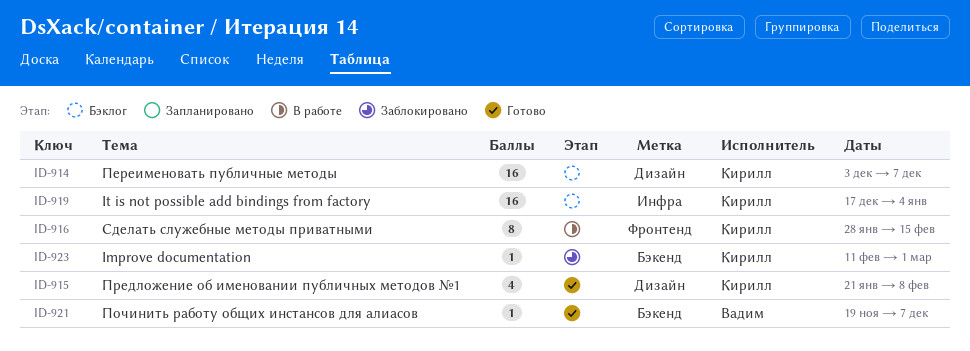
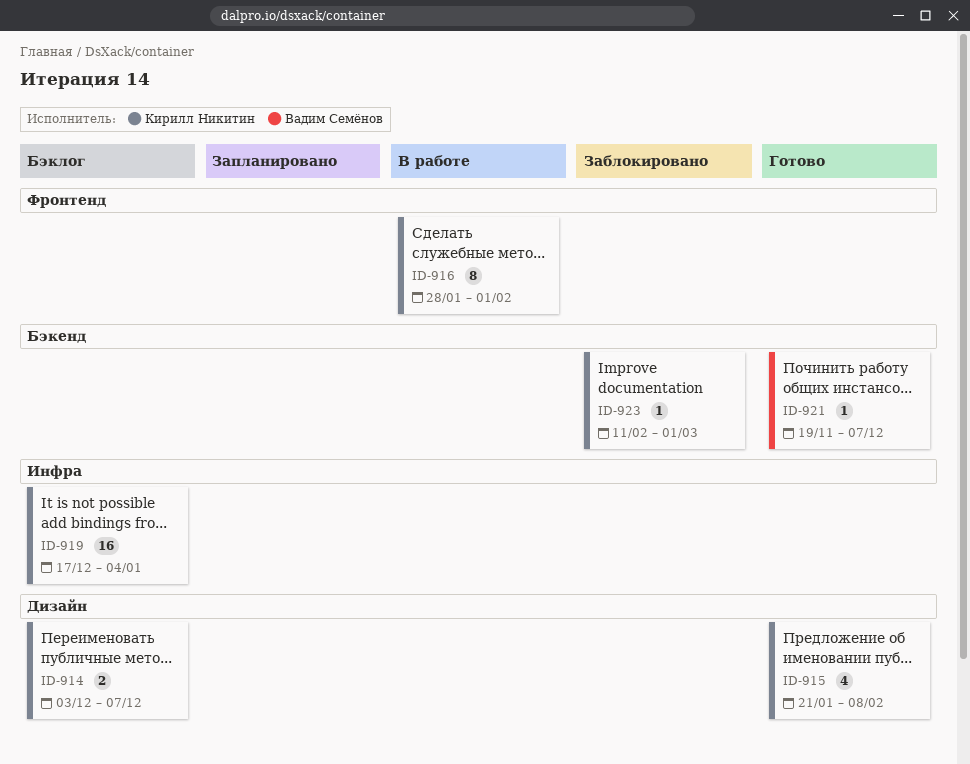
ID-914, estimate: 16 -> 2
ID-916, due: Feb 15 -> Feb 1

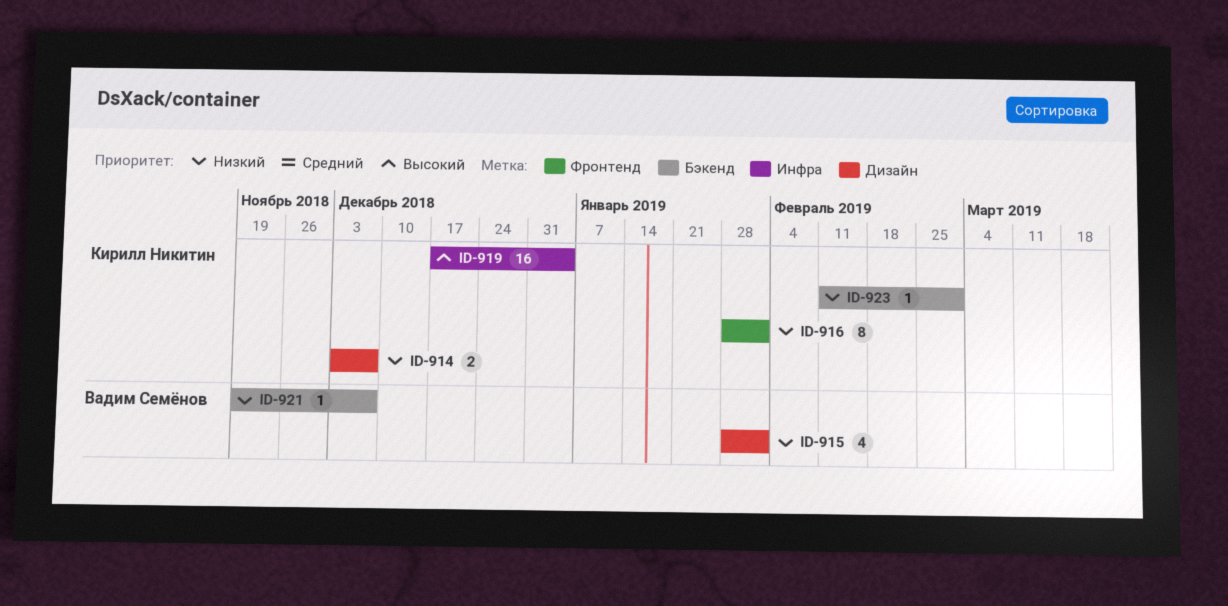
ID-915, owner: Кирилл Никитин -> Вадим Семёнов
ID-915, start: Jan 21 -> Jan 28
ID-915, due: Feb 8 -> Feb 1

